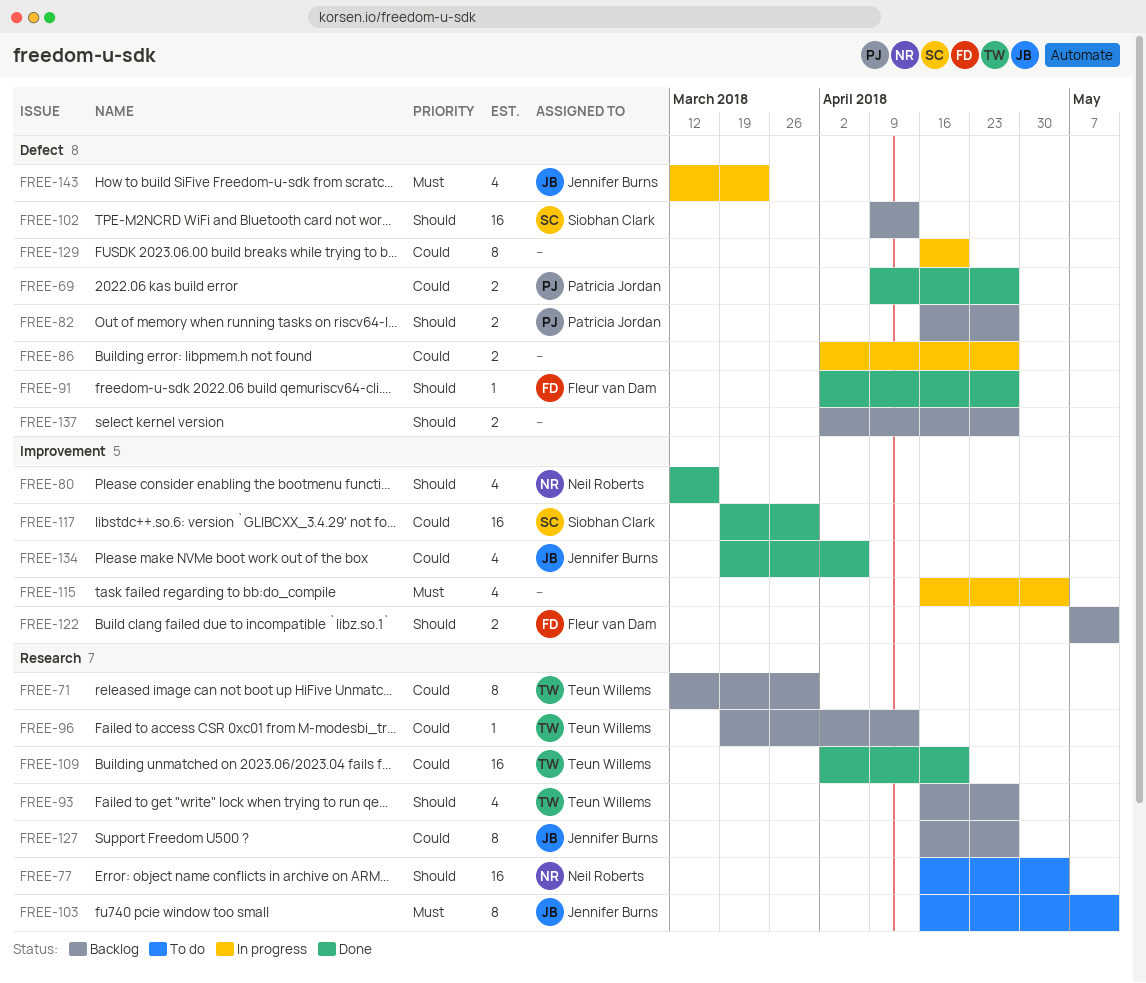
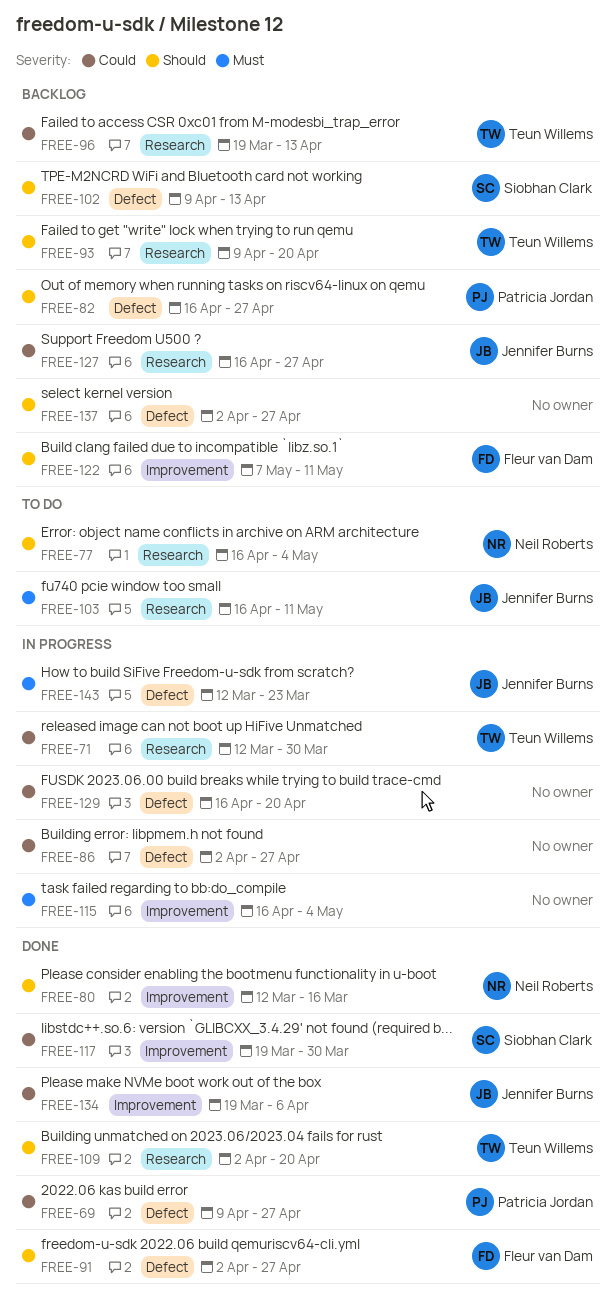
FREE-71, status: Backlog -> In progress
FREE-93, start: Apr 16 -> Apr 9
FREE-93, due: Apr 27 -> Apr 20
FREE-109, priority: Could -> Should

